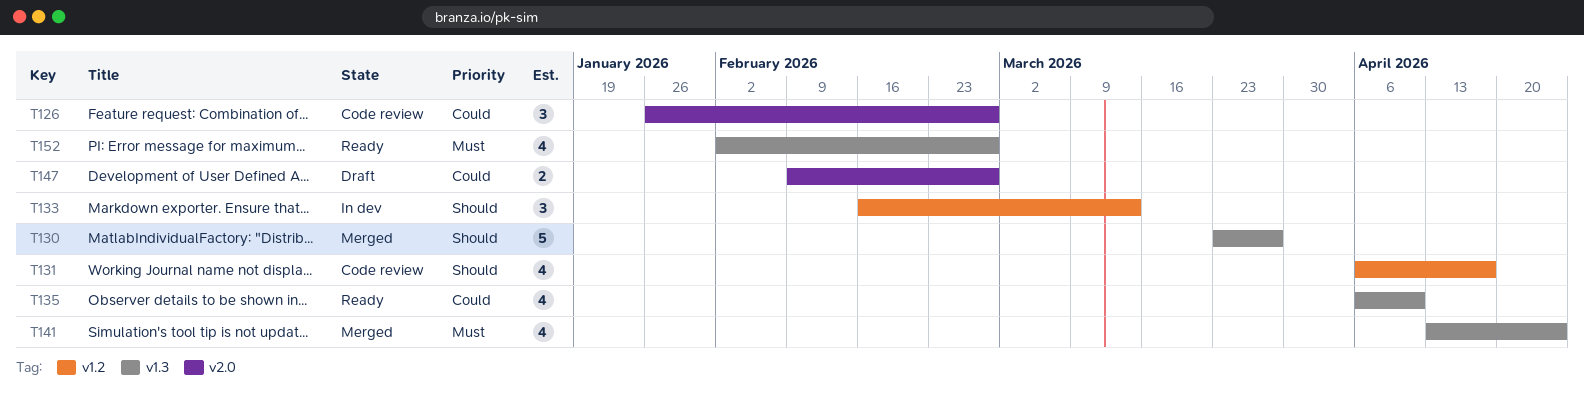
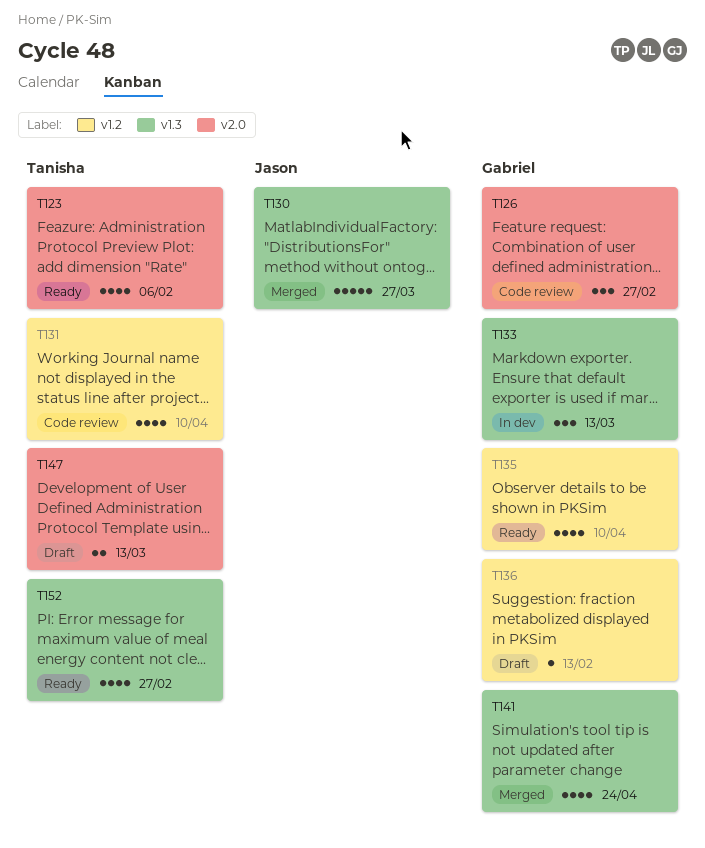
T123: none -> present
T131, due: Apr 17 -> Apr 10
T133, label: v1.2 -> v1.3
T135, label: v1.3 -> v1.2
T136: none -> present
T147, due: Feb 27 -> Mar 13

